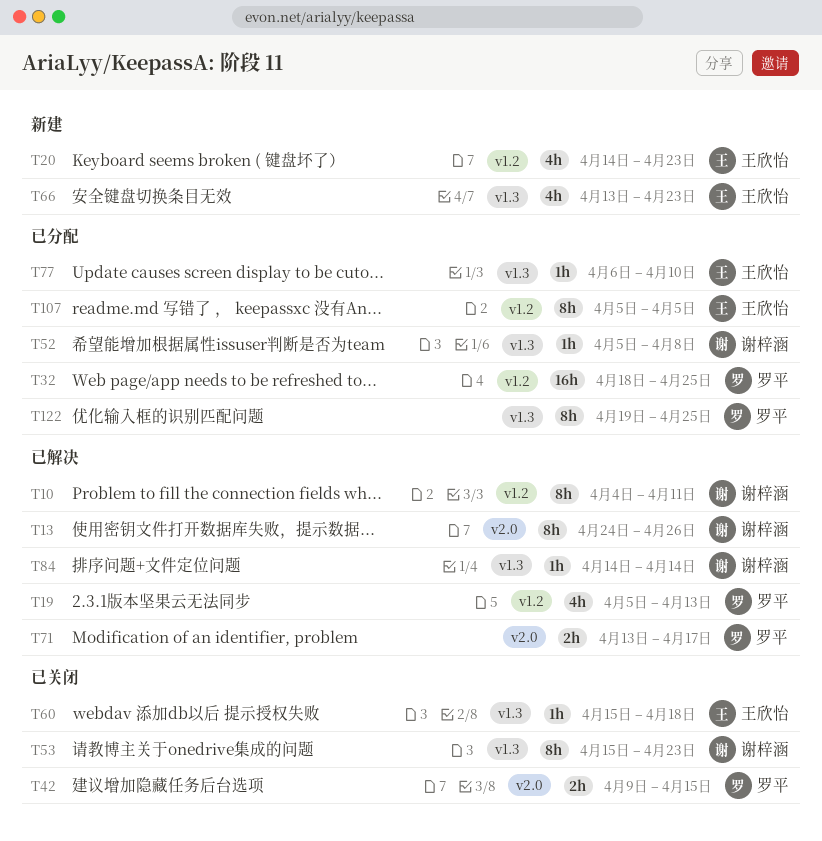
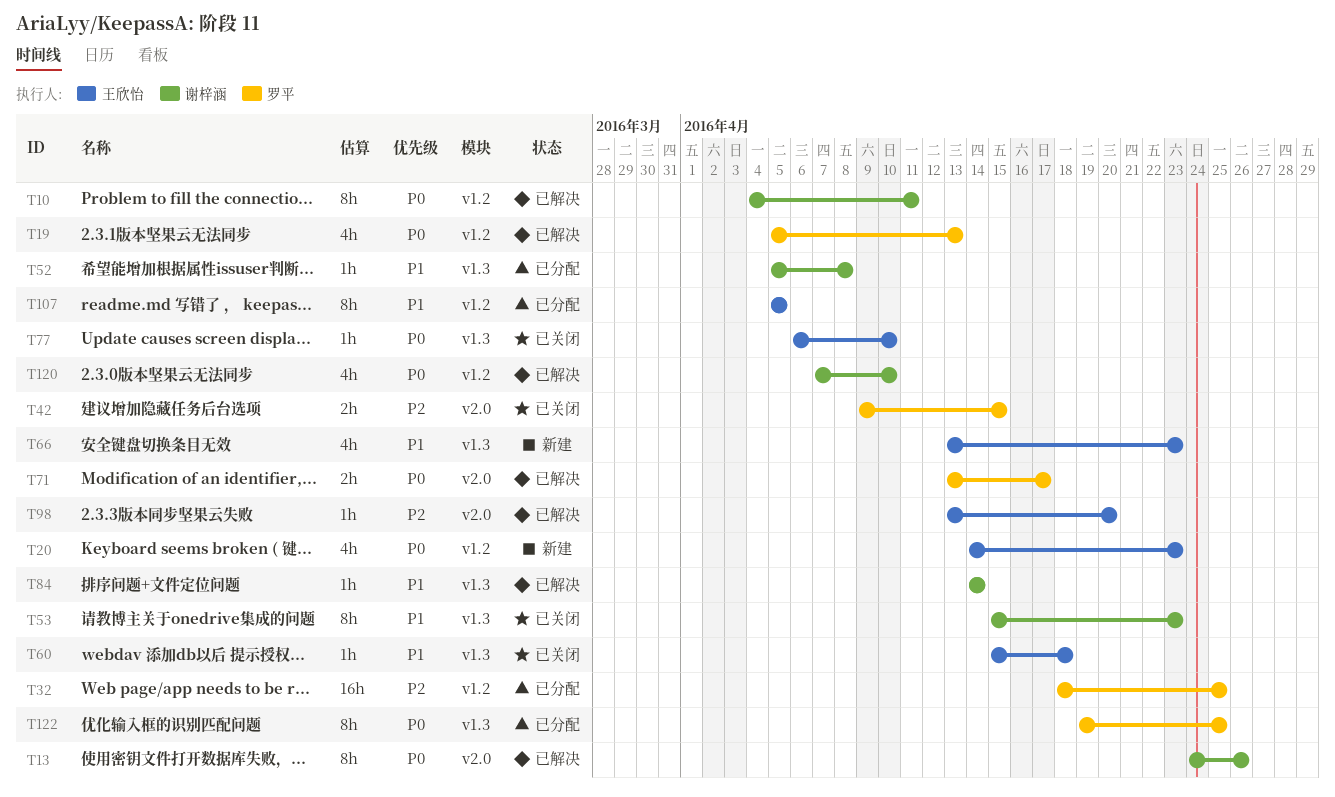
T77, status: 已分配 -> 已关闭
T98: none -> present
T120: none -> present

